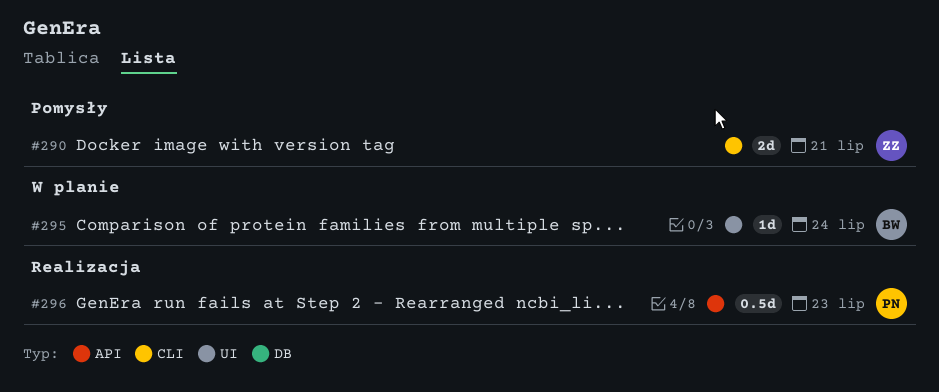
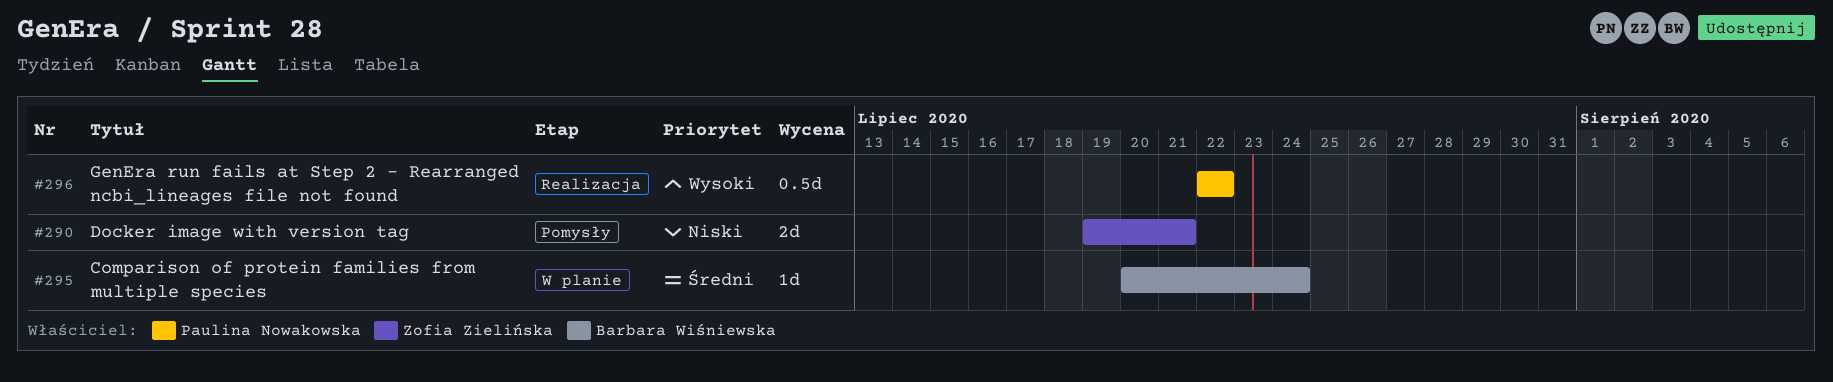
#296, due: Jul 23 -> Jul 22

